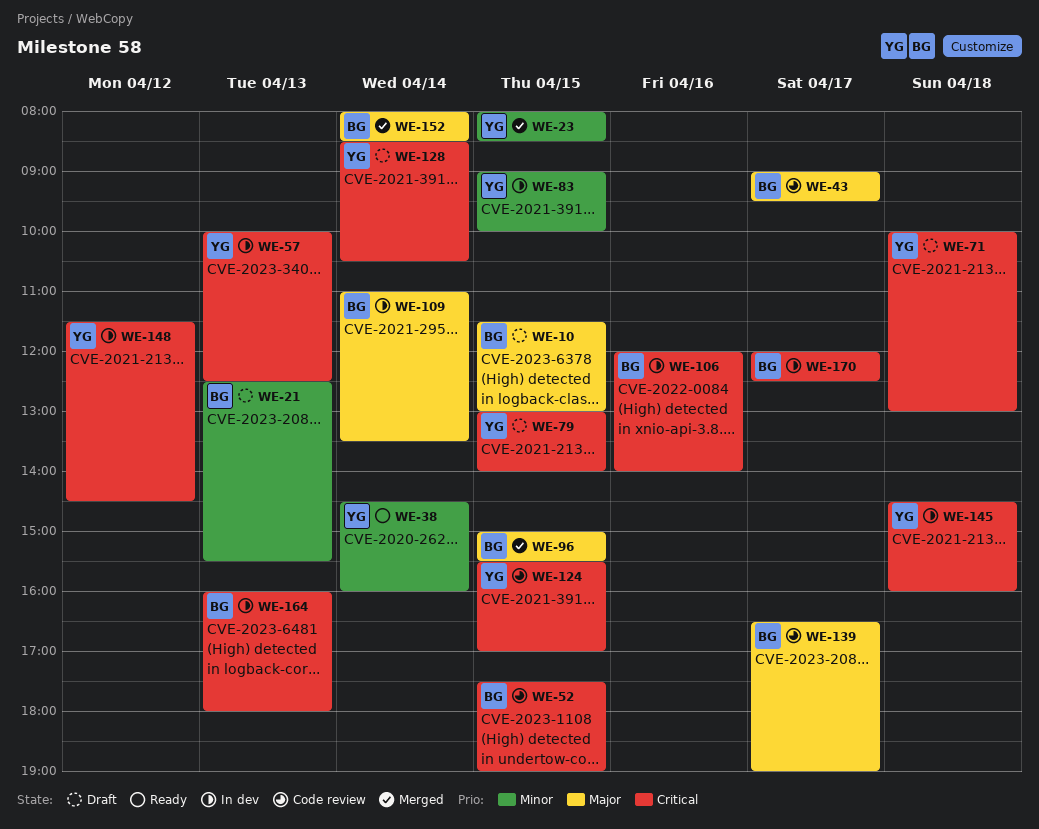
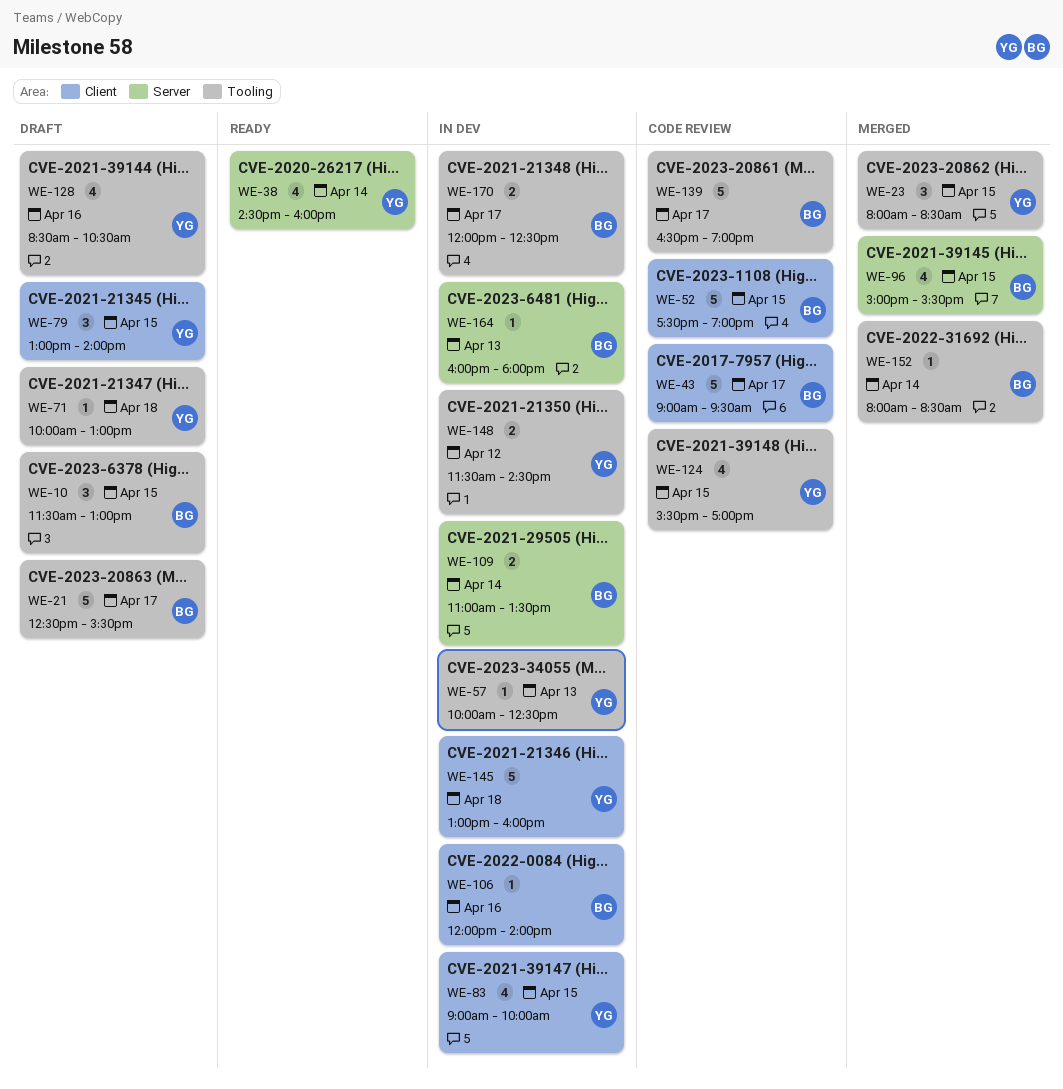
WE-21, day: Apr 13 -> Apr 17
WE-128, day: Apr 14 -> Apr 16
WE-145, begins: 14:30 -> 13:00

